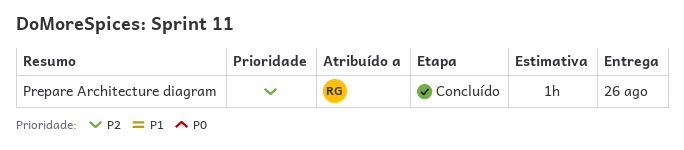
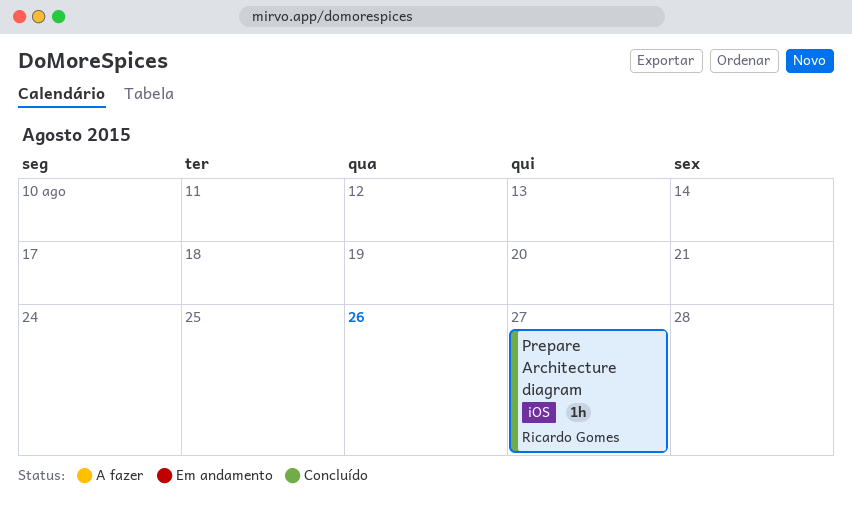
Prepare Architecture diagram, due: Aug 26 -> Aug 27

